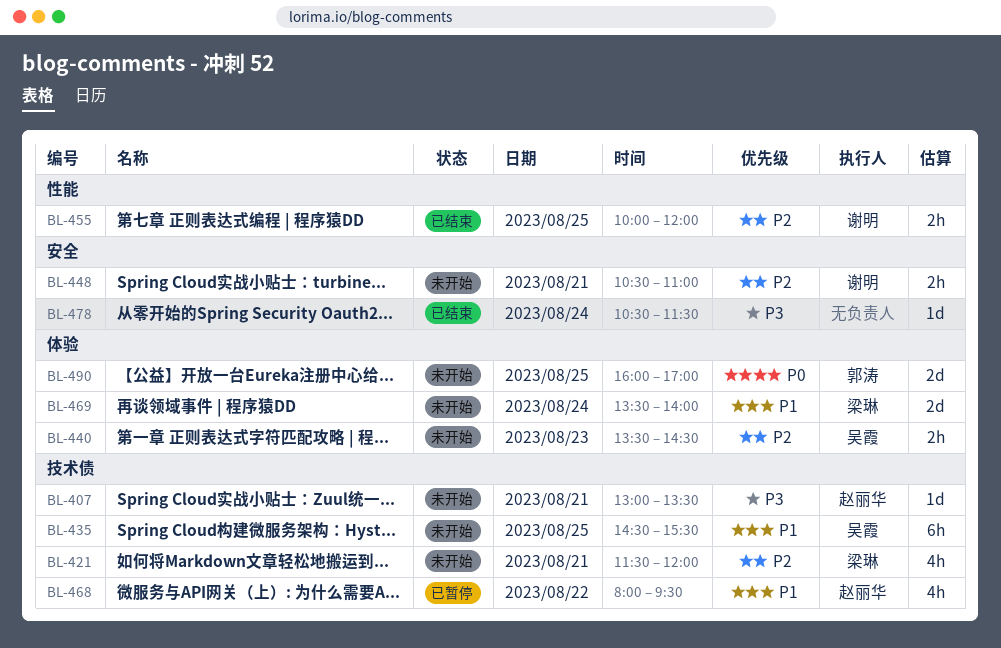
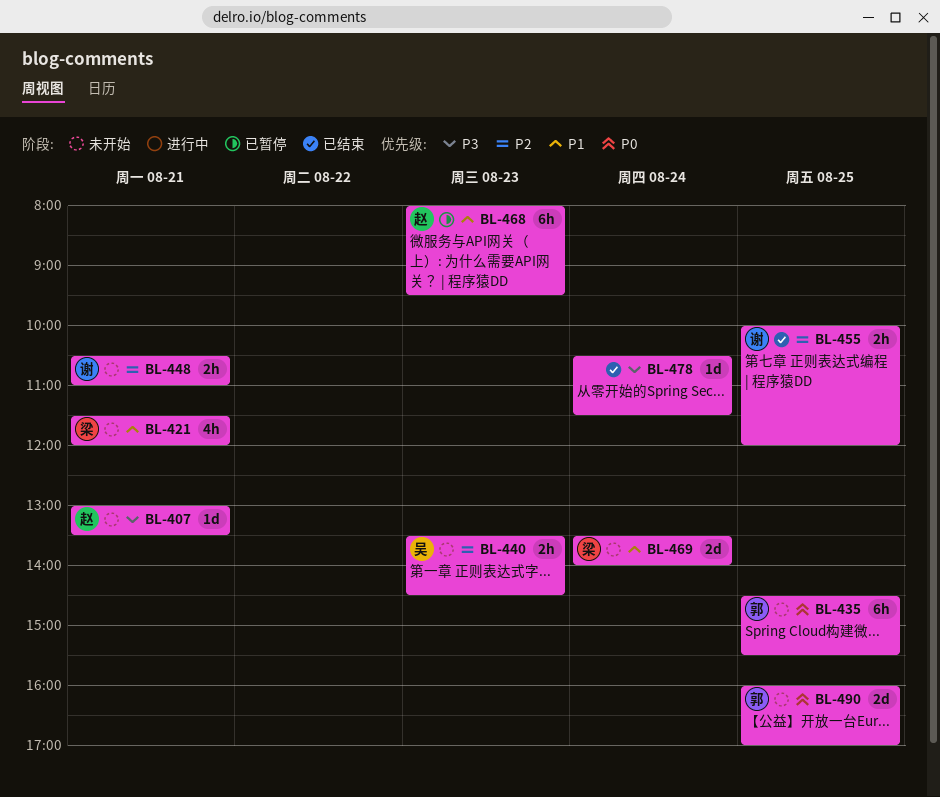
BL-421, priority: P2 -> P1
BL-435, owner: 吴霞 -> 郭涛
BL-435, priority: P1 -> P0
BL-468, estimate: 4h -> 6h
BL-468, day: Aug 22 -> Aug 23

